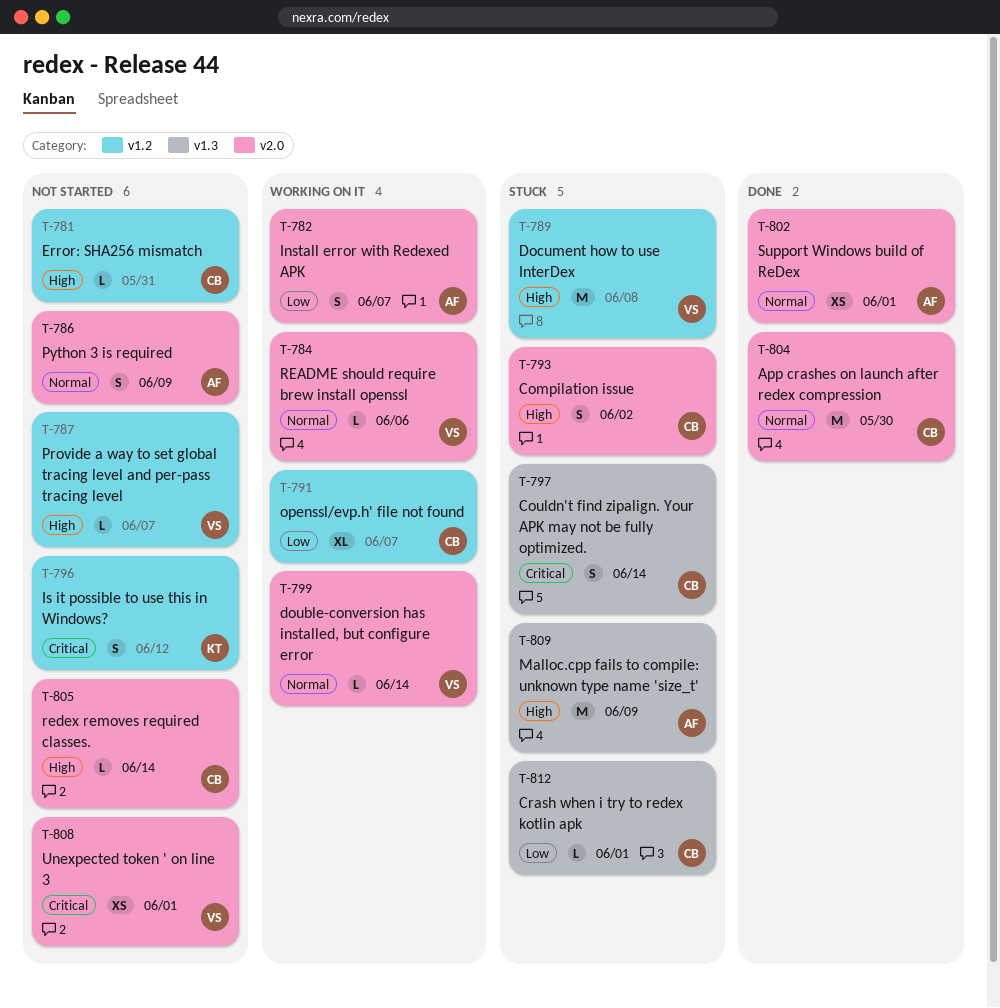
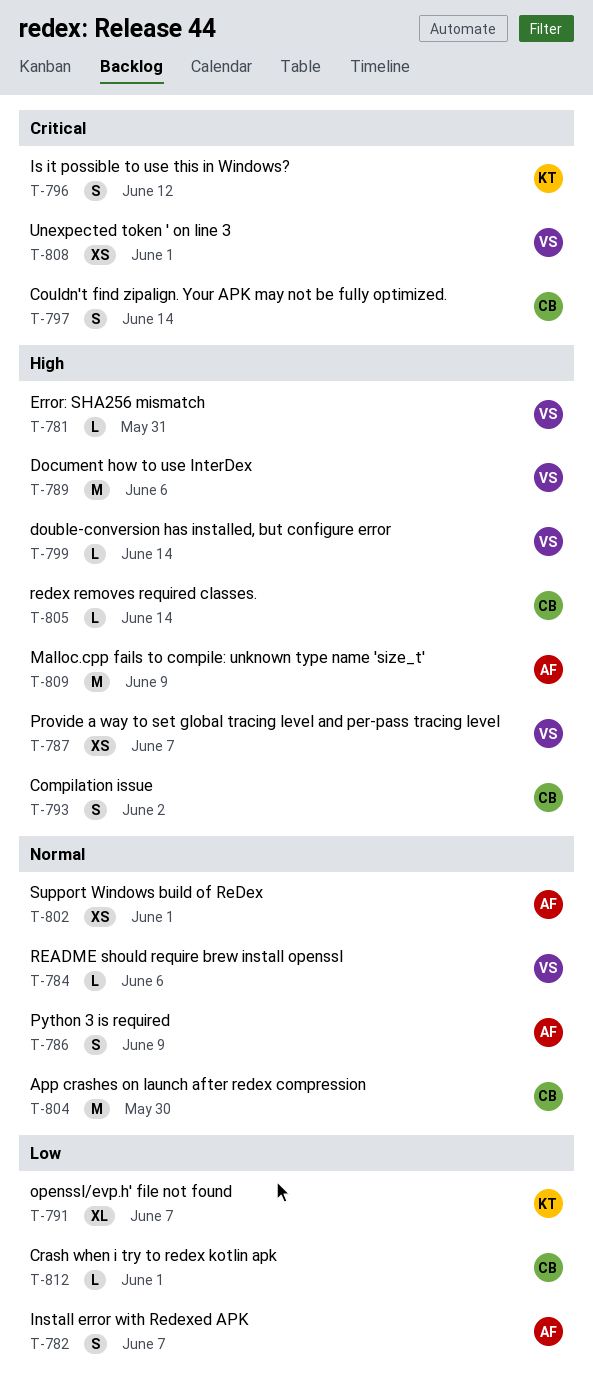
T-781, owner: CB -> VS
T-787, estimate: L -> XS
T-789, due: Jun 8 -> Jun 6
T-791, owner: CB -> KT
T-799, priority: Normal -> High

